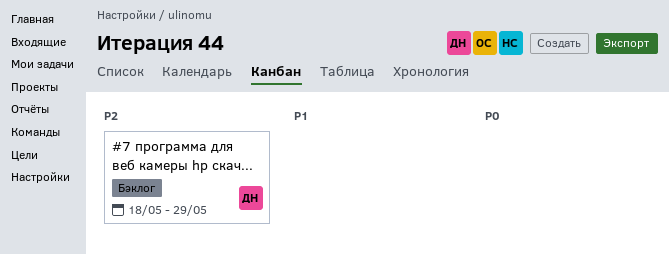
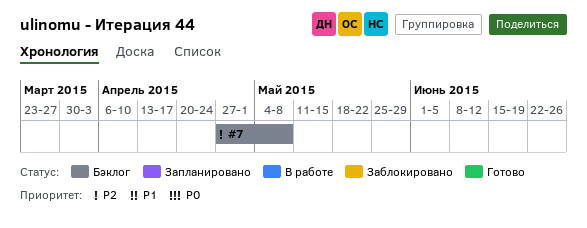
#7, start: May 18 -> Apr 27
#7, due: May 29 -> May 8

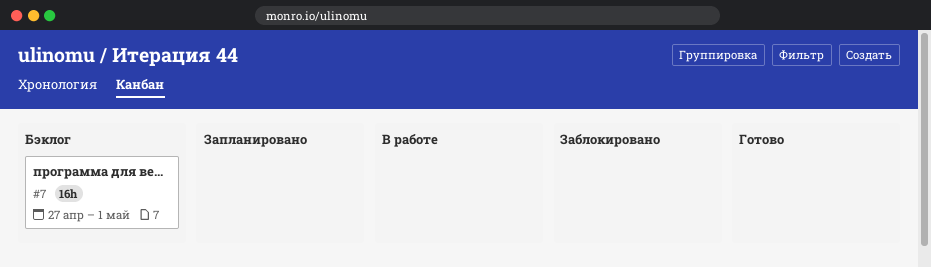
#7, due: May 8 -> May 1

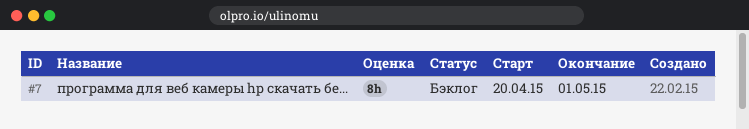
#7, estimate: 16h -> 8h
#7, start: Apr 27 -> Apr 20

